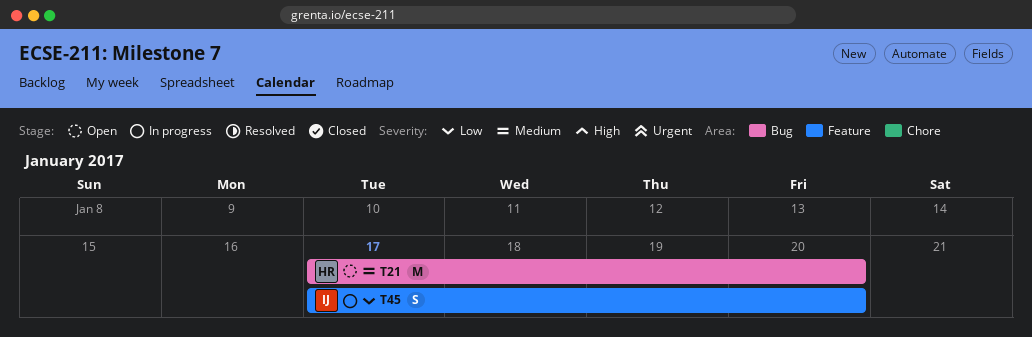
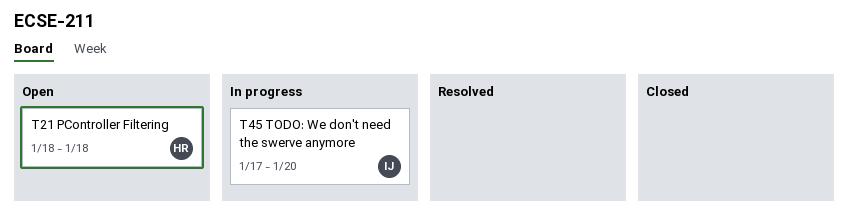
T21, start: Jan 17 -> Jan 18
T21, due: Jan 20 -> Jan 18

